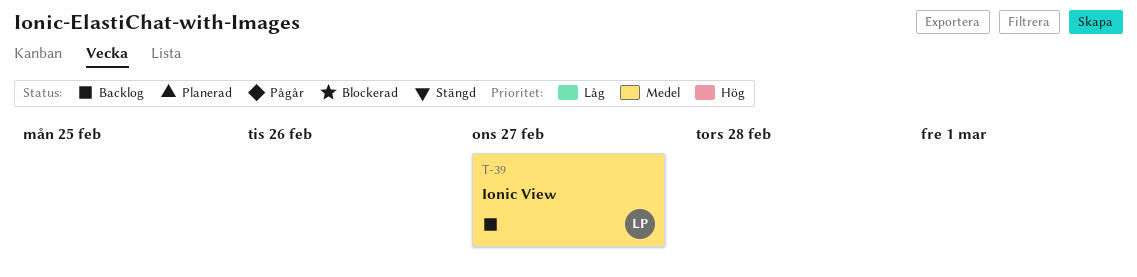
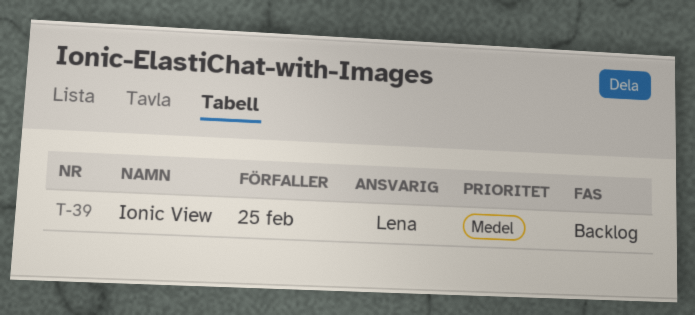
T-39, due: Feb 27 -> Feb 25

